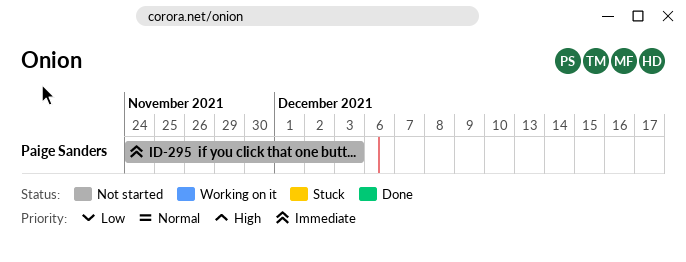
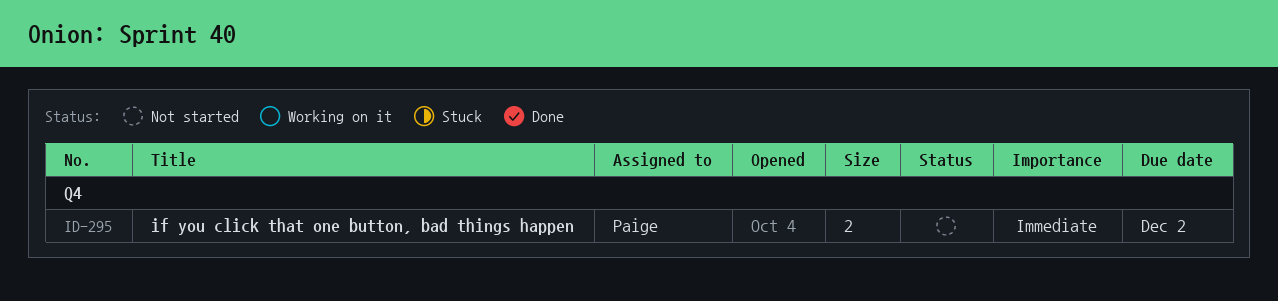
ID-295, due: Dec 3 -> Dec 2

